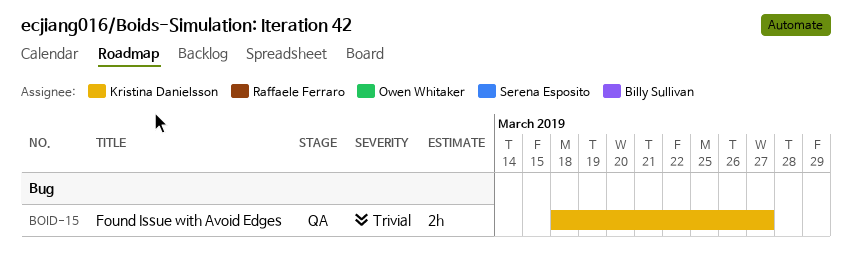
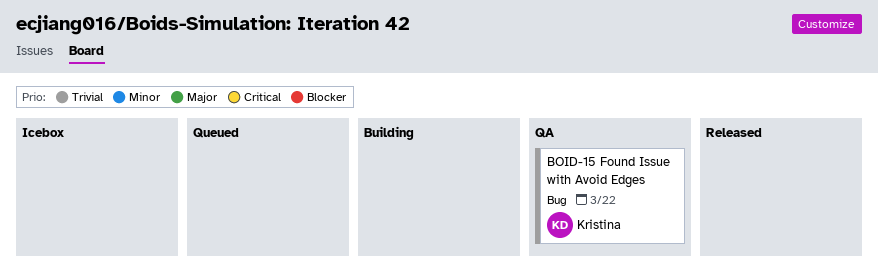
BOID-15, due: Mar 27 -> Mar 22

